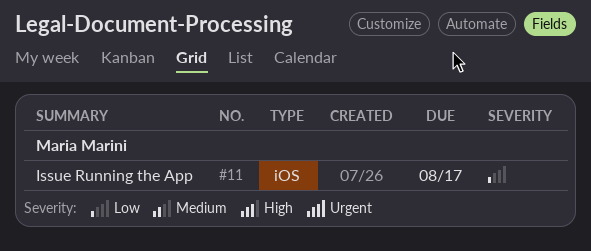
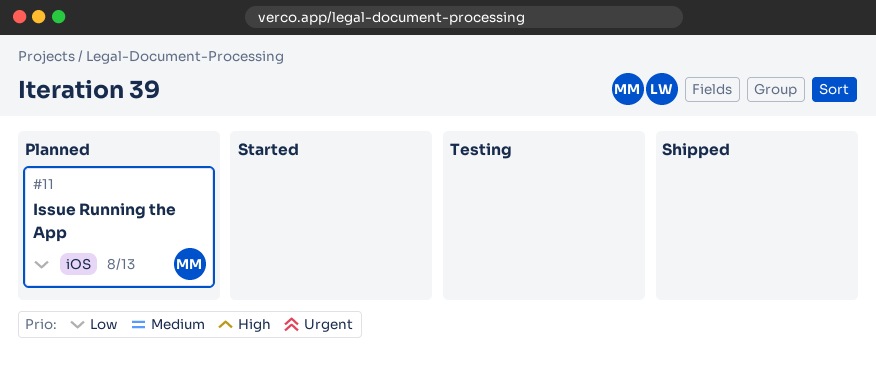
#11, due: Aug 17 -> Aug 13

